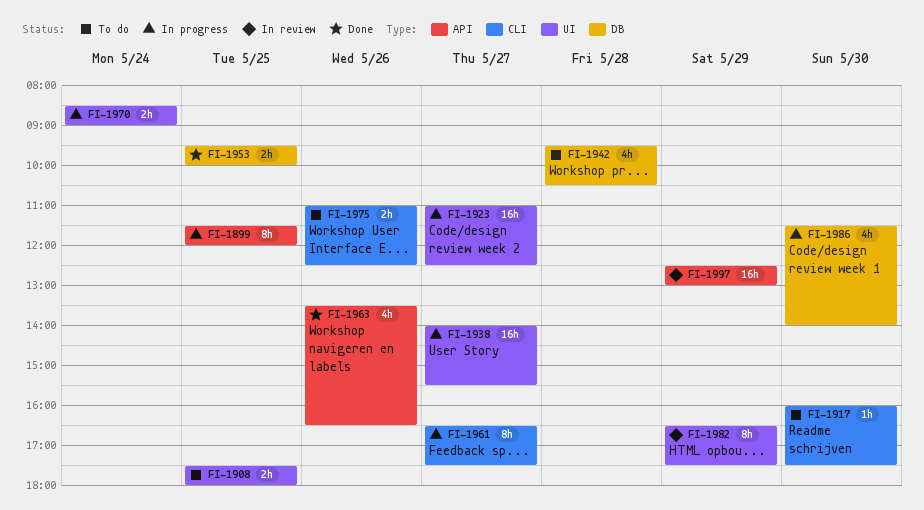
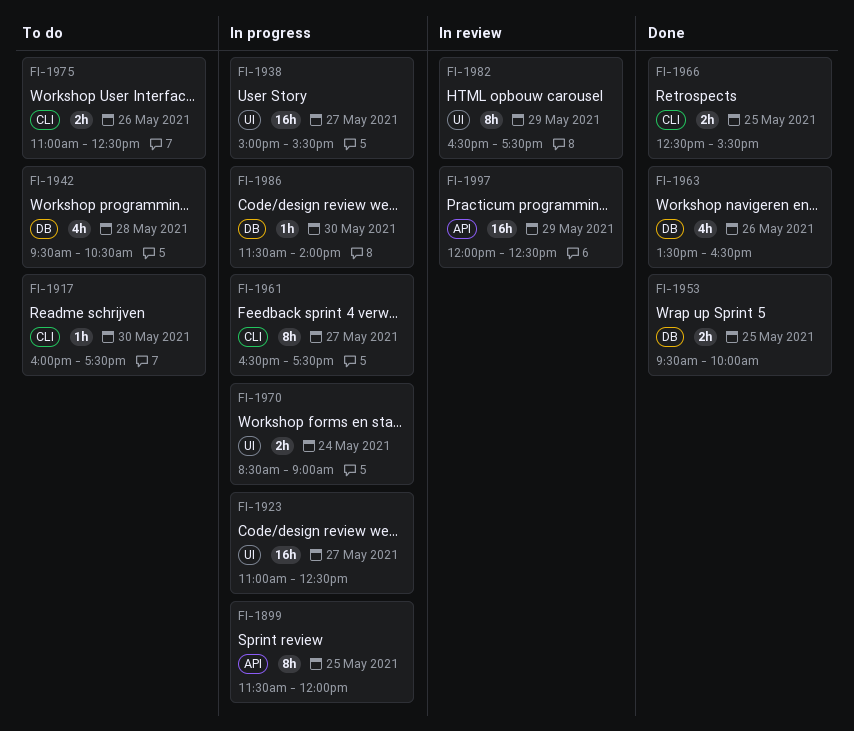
FI-1908: present -> none
FI-1938, begins: 14:00 -> 15:00
FI-1963, label: API -> DB
FI-1966: none -> present
FI-1986, estimate: 4h -> 1h
FI-1997, begins: 12:30 -> 12:00
FI-1997, ends: 13:00 -> 12:30

